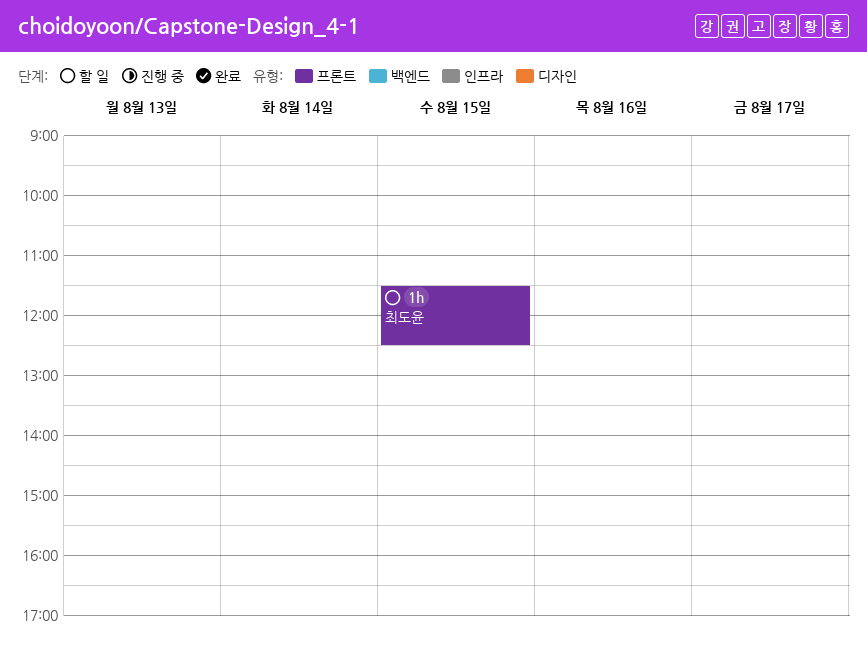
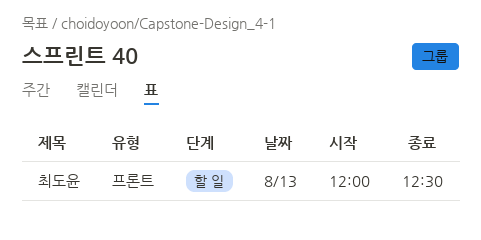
최도윤, day: Aug 15 -> Aug 13
최도윤, begins: 11:30 -> 12:00

